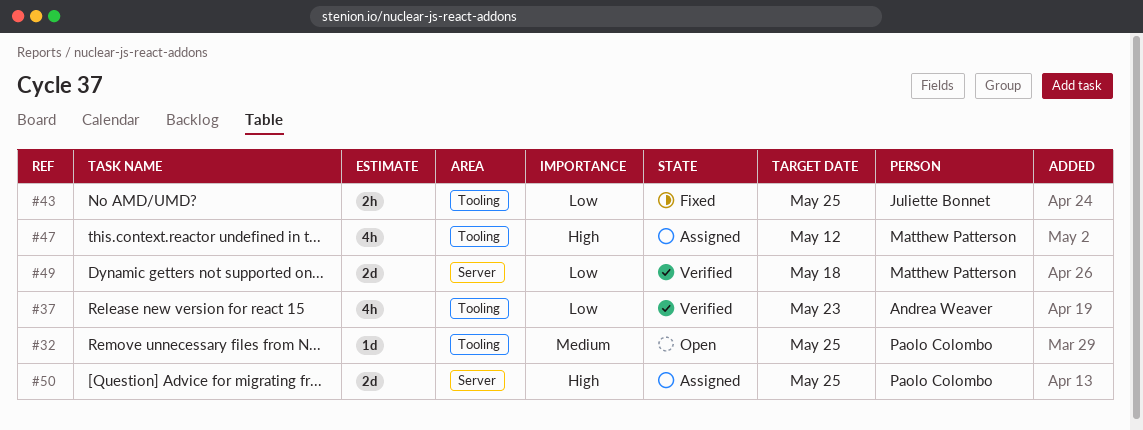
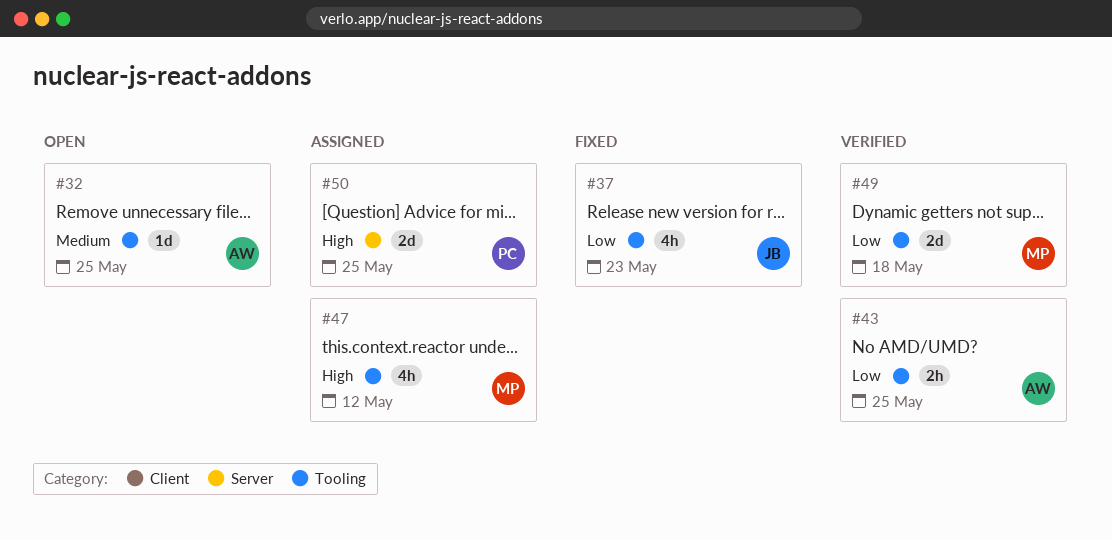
#32, owner: Paolo Colombo -> Andrea Weaver
#37, status: Verified -> Fixed
#37, owner: Andrea Weaver -> Juliette Bonnet
#43, status: Fixed -> Verified
#43, owner: Juliette Bonnet -> Andrea Weaver
#49, label: Server -> Tooling

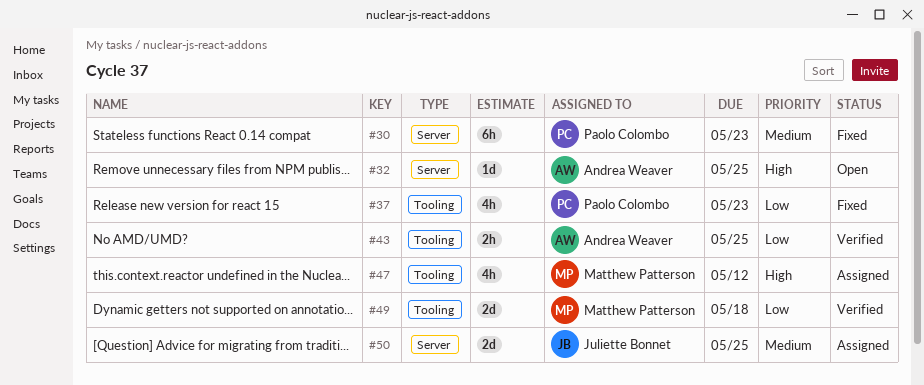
#30: none -> present
#32, priority: Medium -> High
#32, label: Tooling -> Server
#37, owner: Juliette Bonnet -> Paolo Colombo
#50, owner: Paolo Colombo -> Juliette Bonnet
#50, priority: High -> Medium

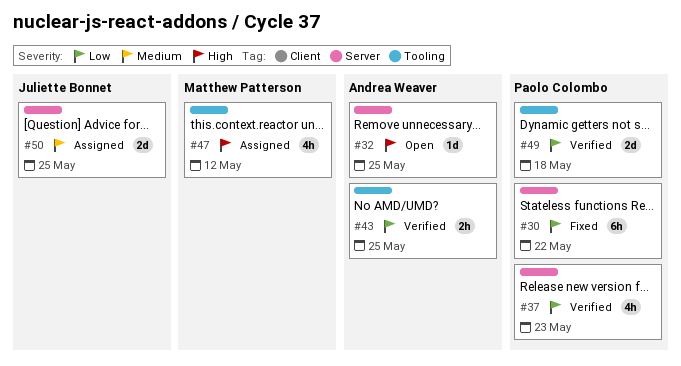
#30, priority: Medium -> Low
#30, due: May 23 -> May 22
#37, status: Fixed -> Verified
#37, label: Tooling -> Server
#49, owner: Matthew Patterson -> Paolo Colombo

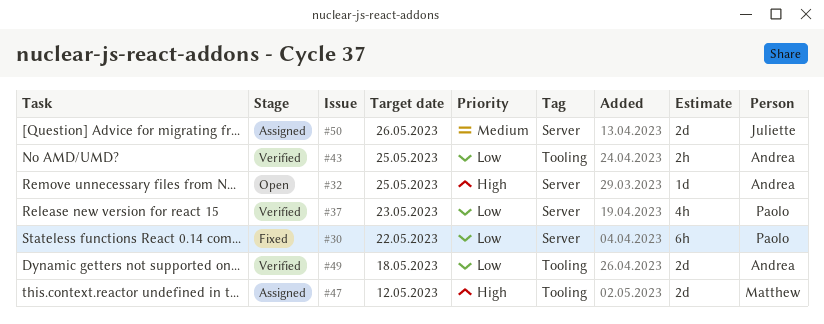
#47, estimate: 4h -> 2d
#49, owner: Paolo Colombo -> Andrea Weaver
#50, due: May 25 -> May 26

